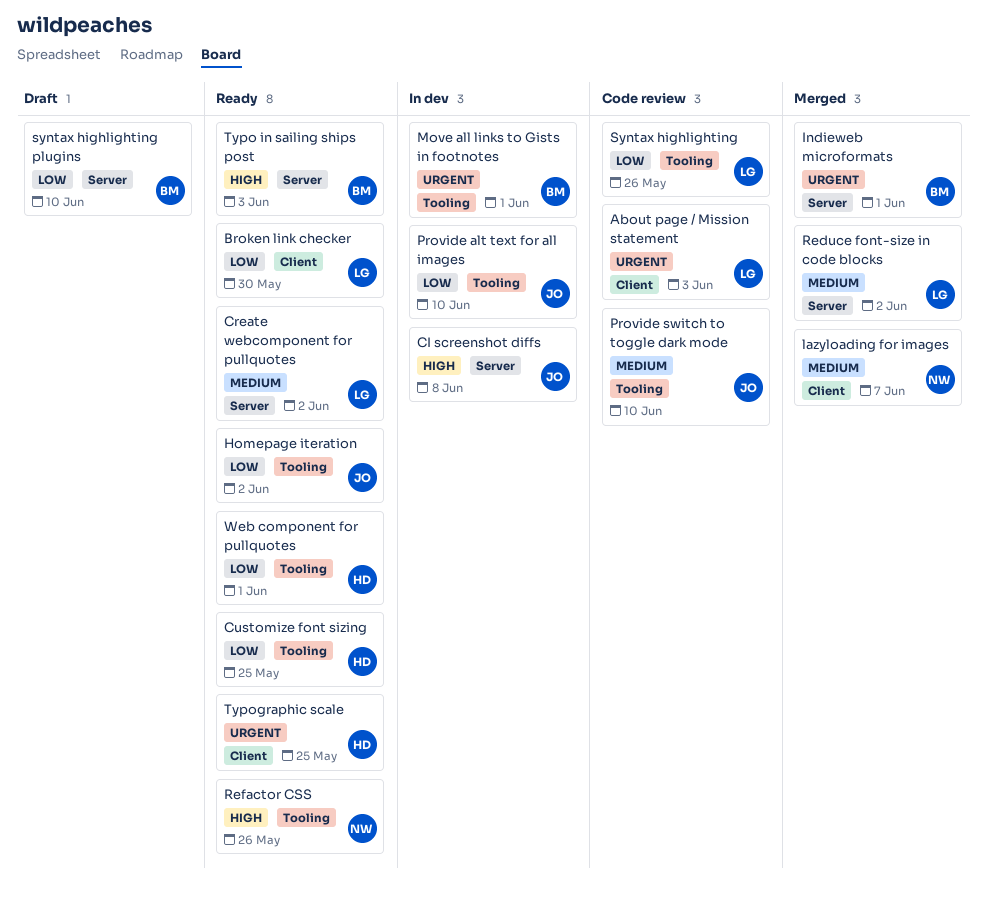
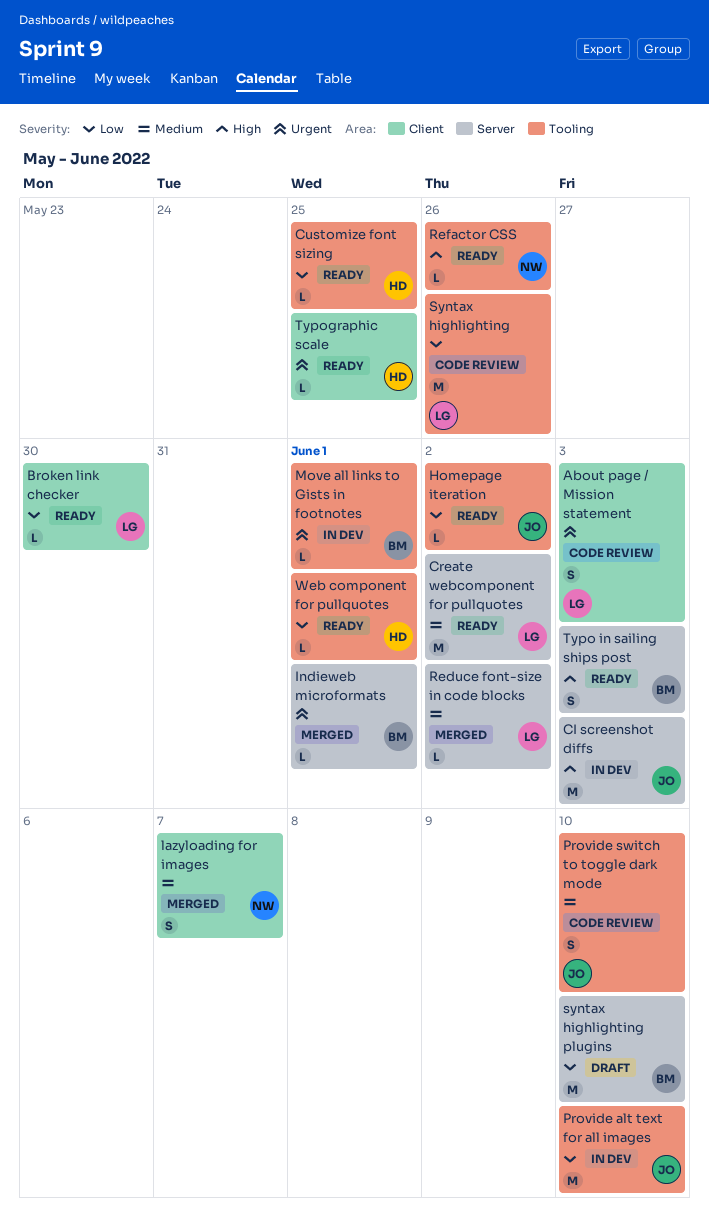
CI screenshot diffs, due: Jun 8 -> Jun 3

